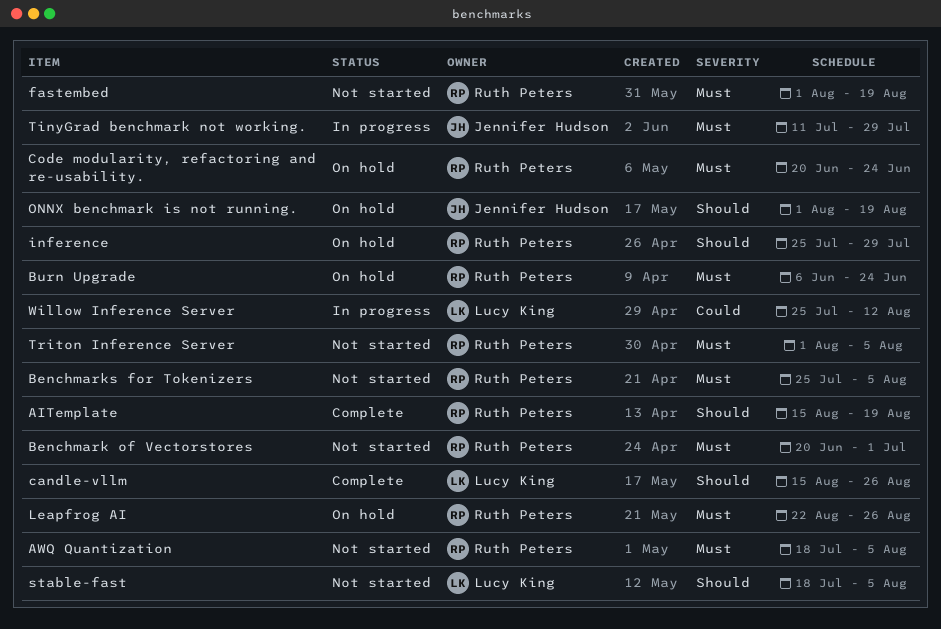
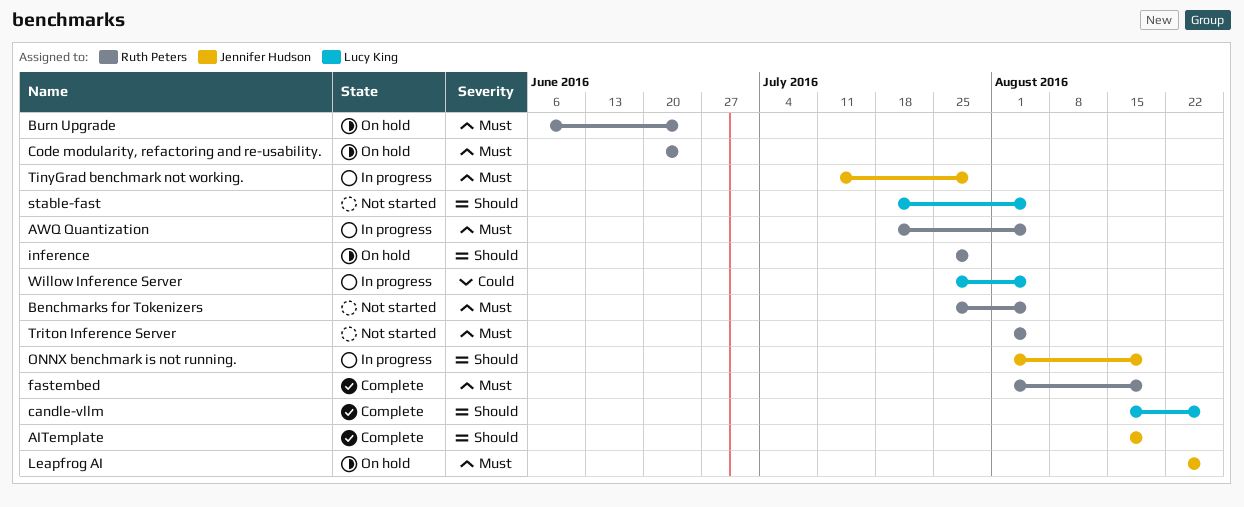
AITemplate, owner: Ruth Peters -> Jennifer Hudson
AWQ Quantization, status: Not started -> In progress
Benchmark of Vectorstores: present -> none
fastembed, status: Not started -> Complete
Leapfrog AI, owner: Ruth Peters -> Jennifer Hudson
ONNX benchmark is not running., status: On hold -> In progress
Willow Inference Server, due: Aug 12 -> Aug 5

